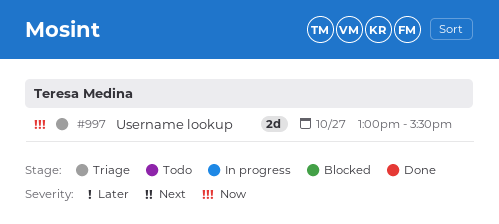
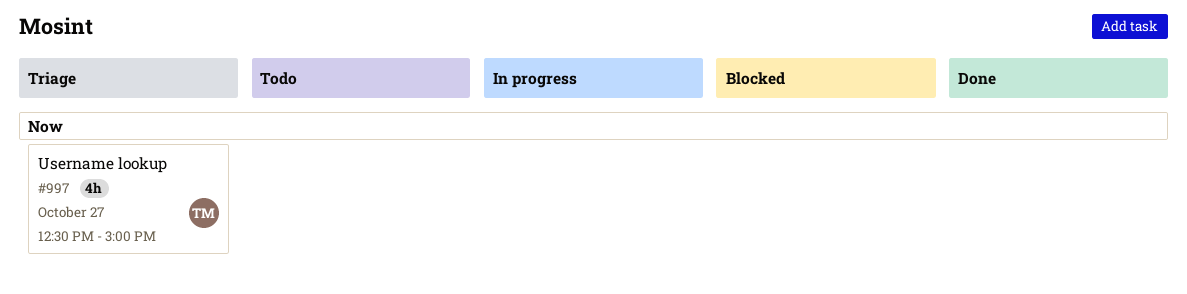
#997, estimate: 2d -> 4h
#997, begins: 13:00 -> 12:30
#997, ends: 15:30 -> 15:00

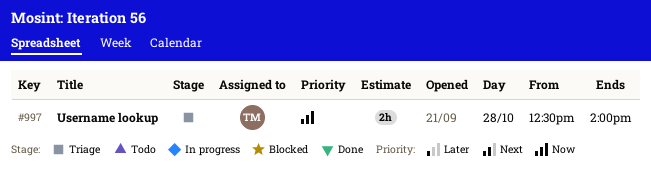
#997, estimate: 4h -> 2h
#997, day: Oct 27 -> Oct 28
#997, ends: 15:00 -> 14:00

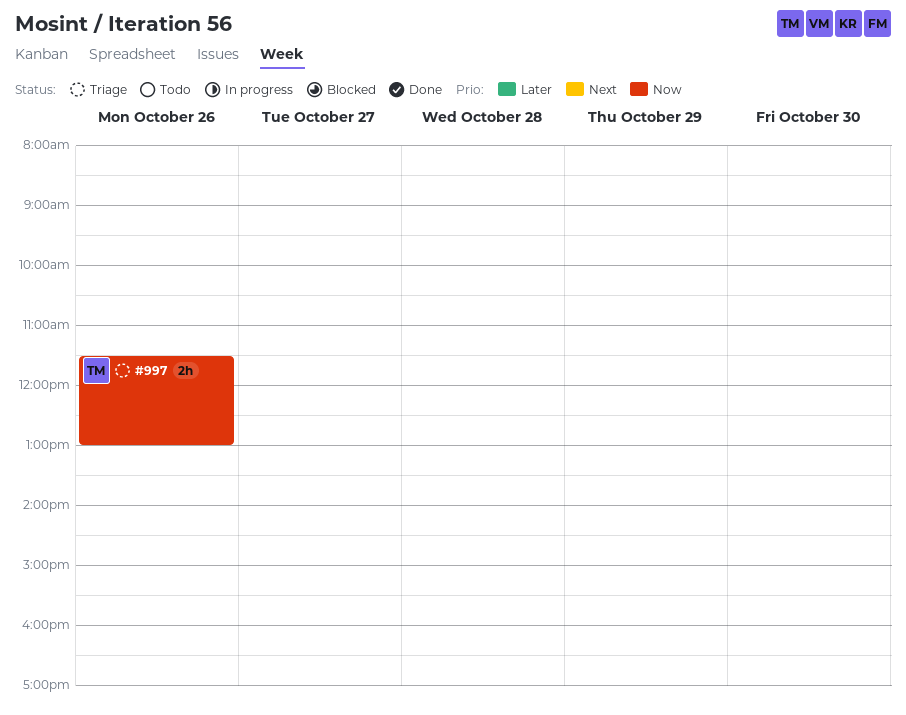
#997, day: Oct 28 -> Oct 26
#997, begins: 12:30 -> 11:30
#997, ends: 14:00 -> 13:00

